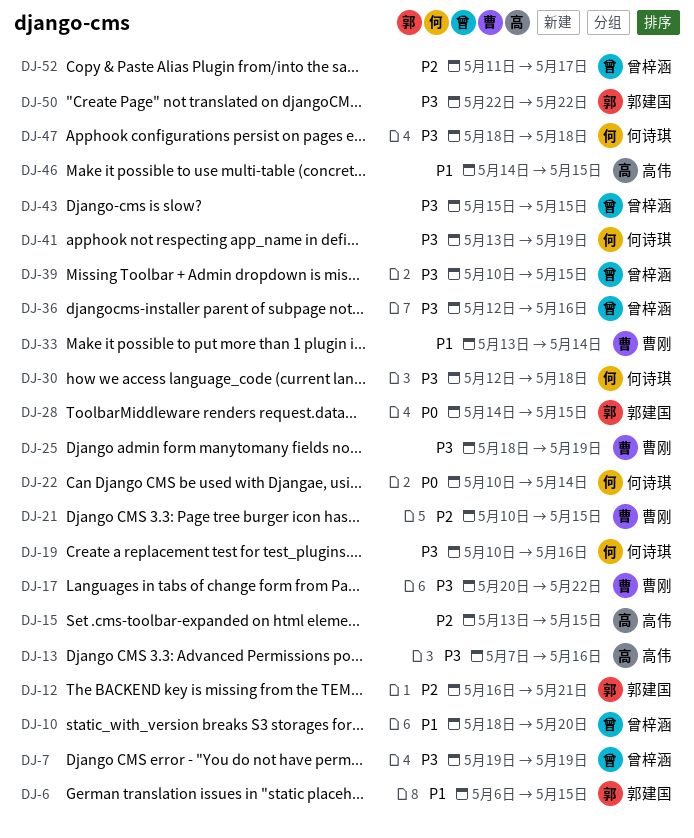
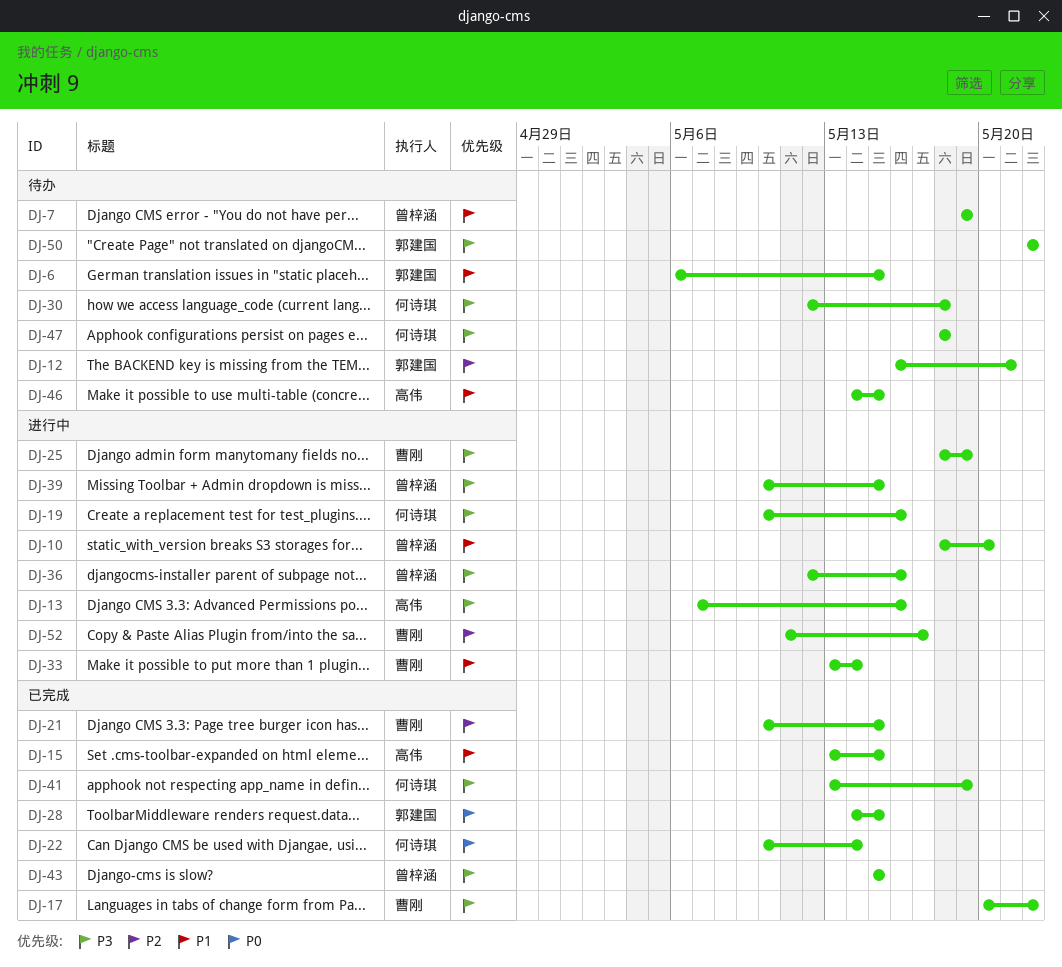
DJ-7, priority: P3 -> P1
DJ-15, priority: P2 -> P1
DJ-52, owner: 曾梓涵 -> 曹刚

